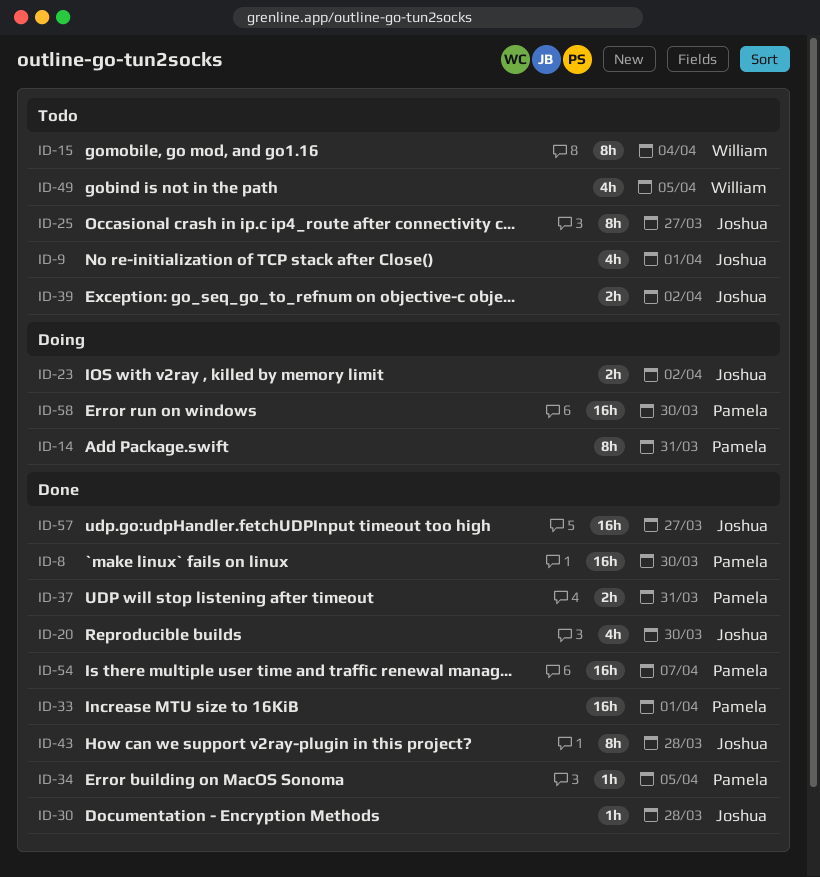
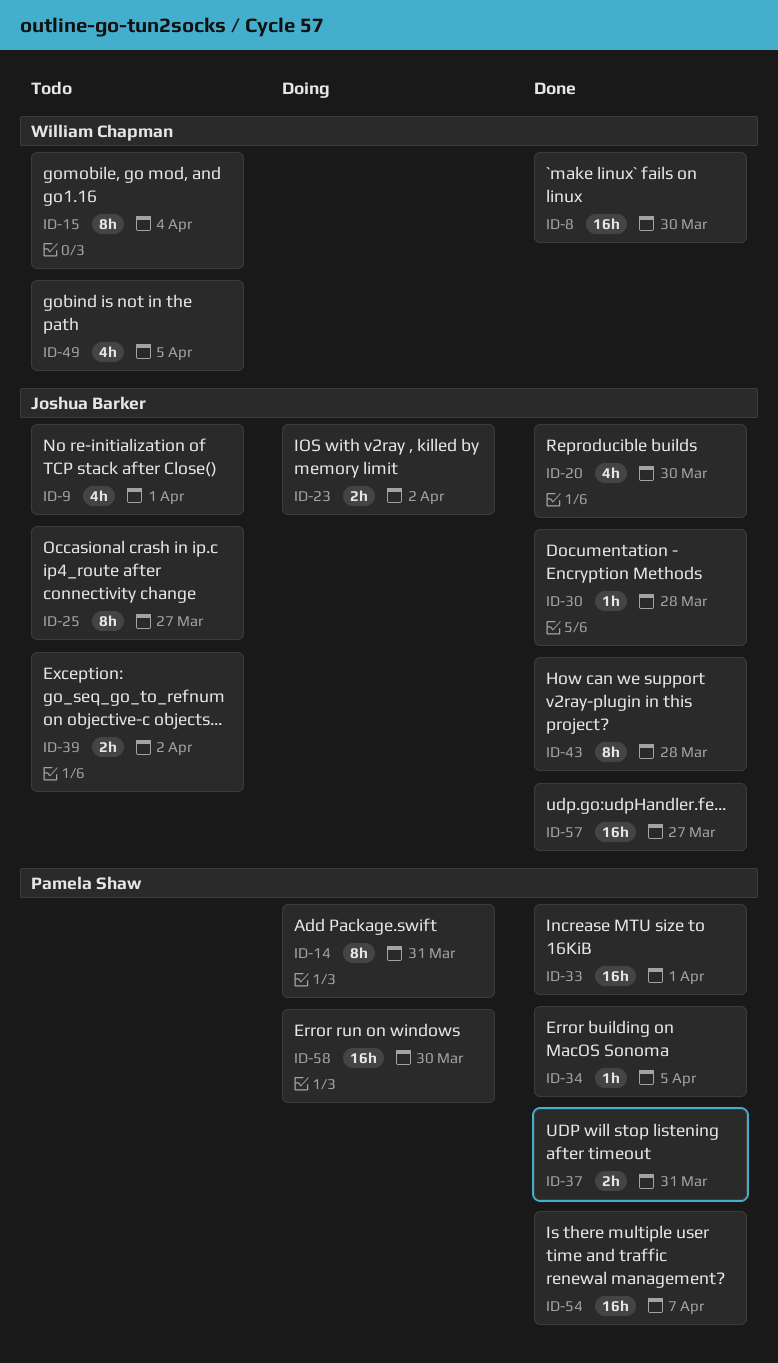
ID-8, owner: Pamela Shaw -> William Chapman

